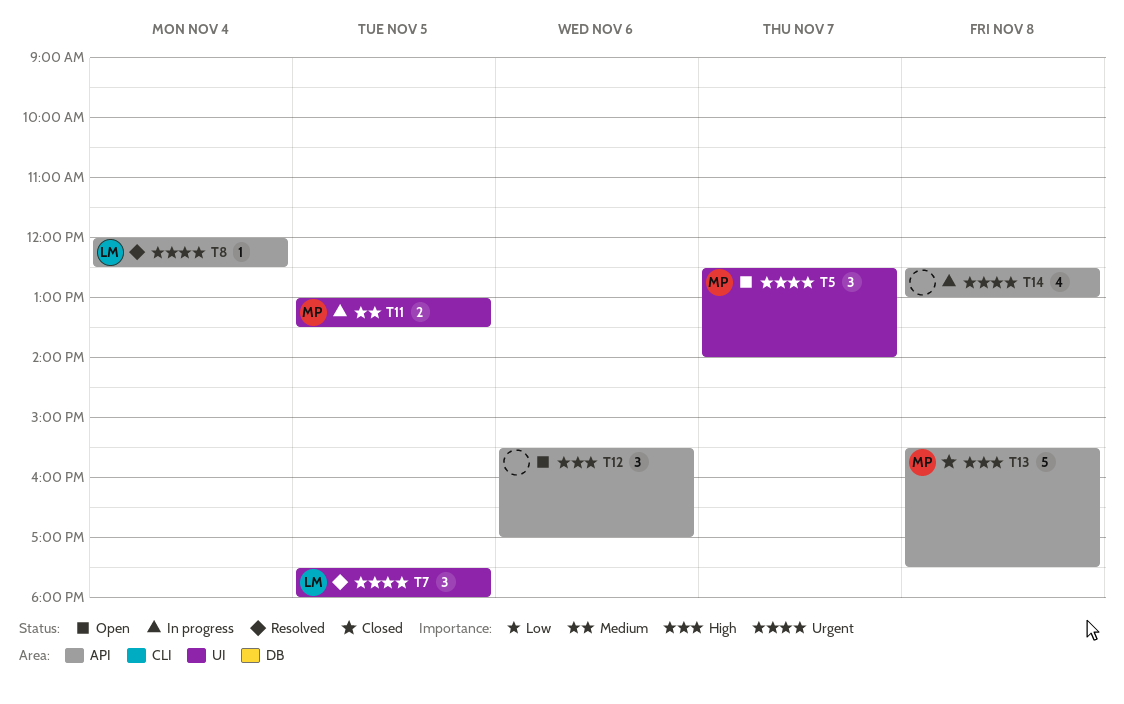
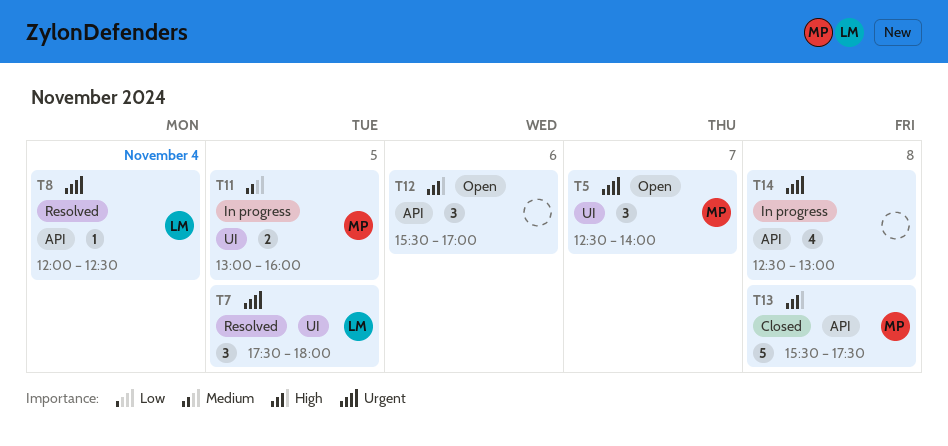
T11, ends: 13:30 -> 16:00

